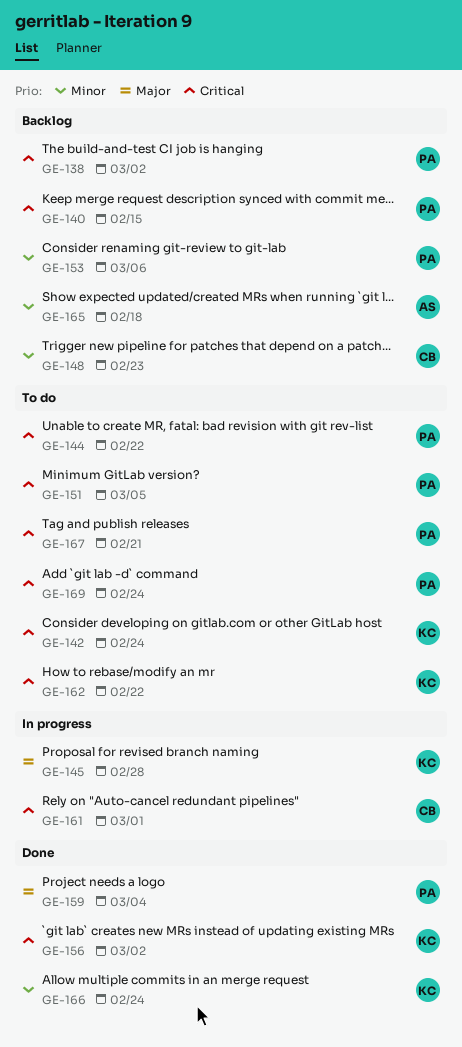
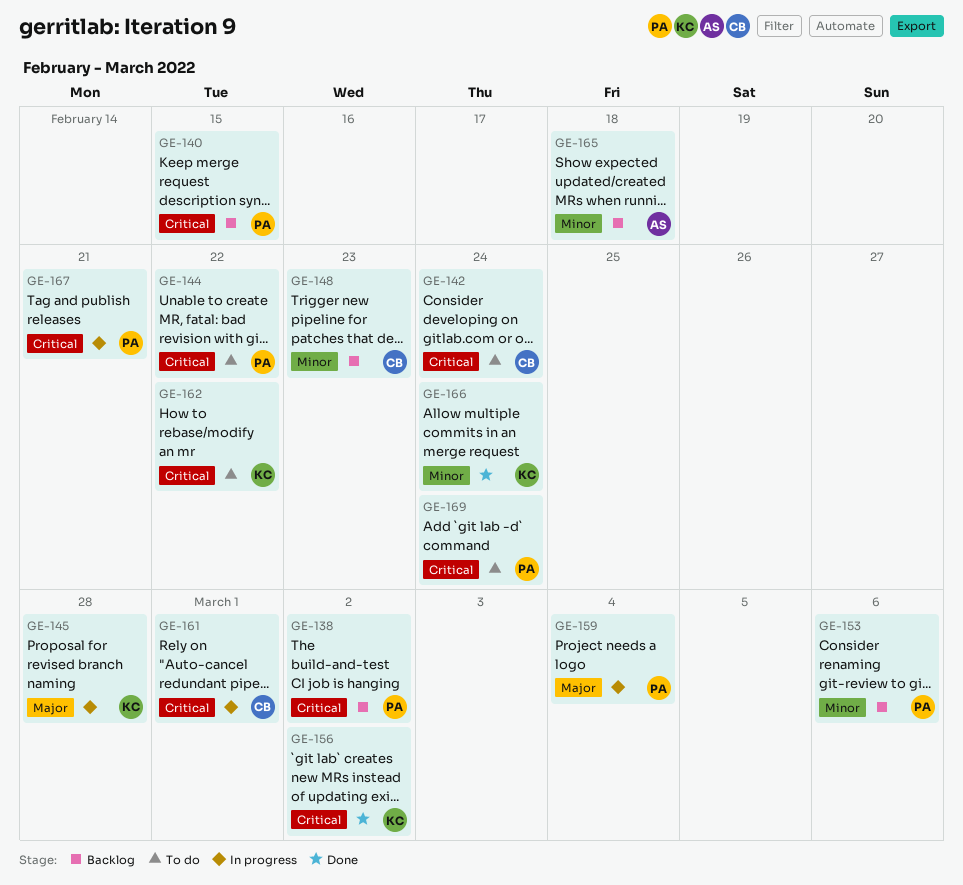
GE-142, owner: KC -> CB
GE-151: present -> none
GE-159, status: Done -> In progress
GE-167, status: To do -> In progress

